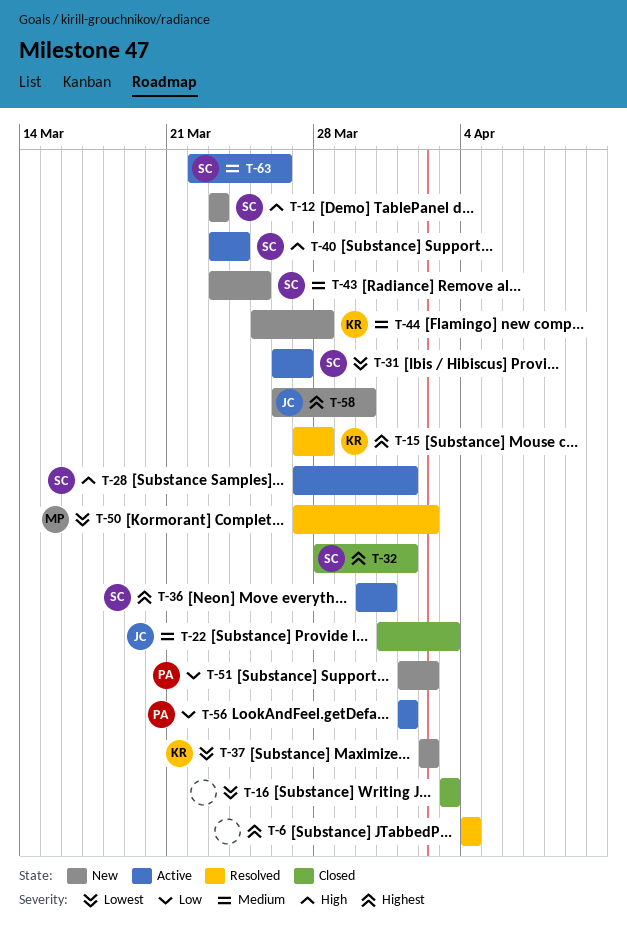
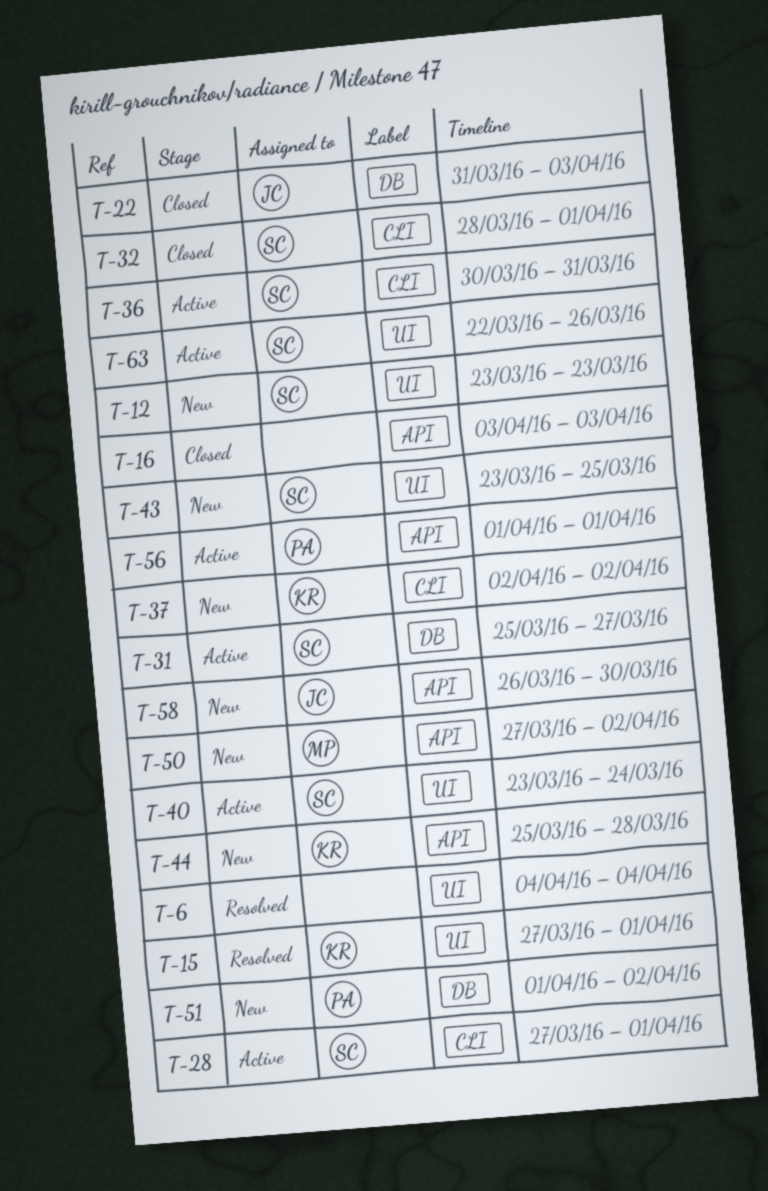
T-15, due: Mar 28 -> Apr 1
T-31, start: Mar 26 -> Mar 25
T-50, status: Resolved -> New

